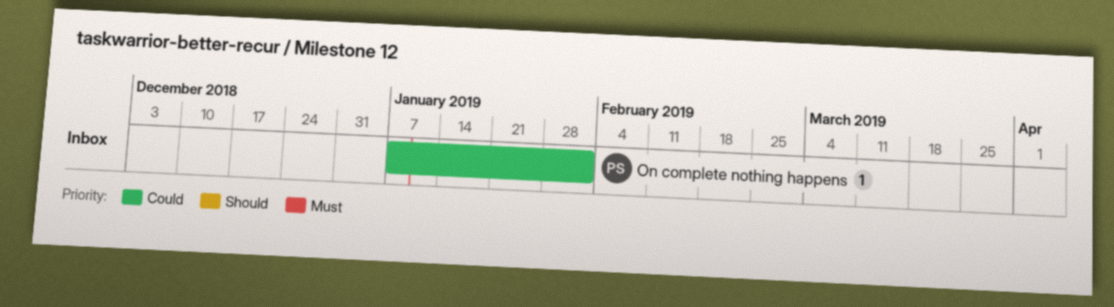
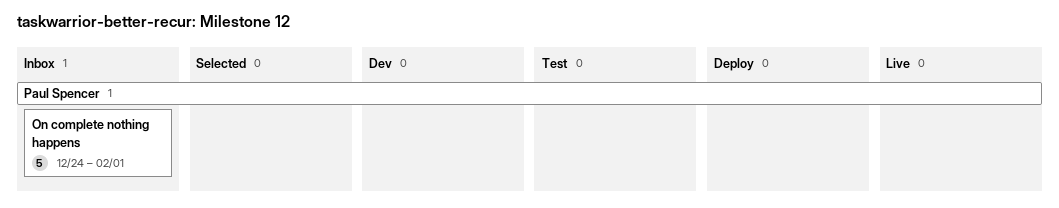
On complete nothing happens, estimate: 1 -> 5
On complete nothing happens, start: Jan 7 -> Dec 24

